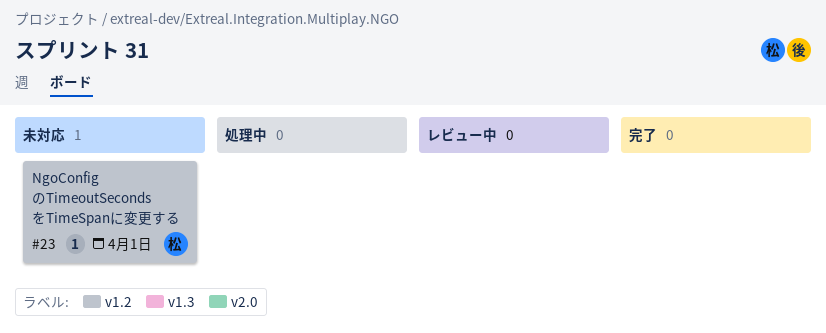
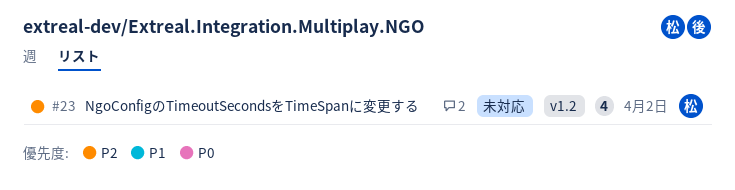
#23, estimate: 1 -> 4
#23, due: Apr 1 -> Apr 2

